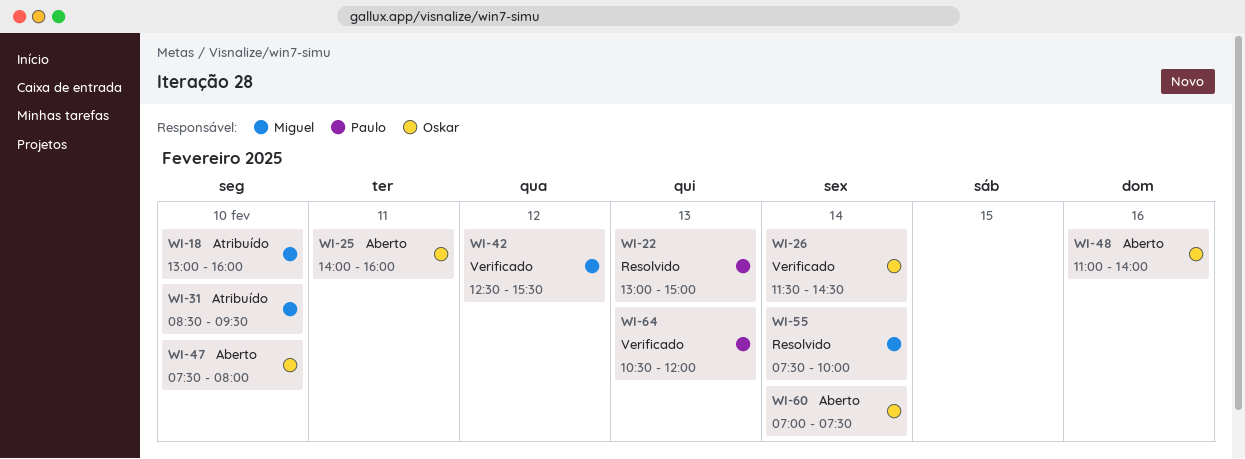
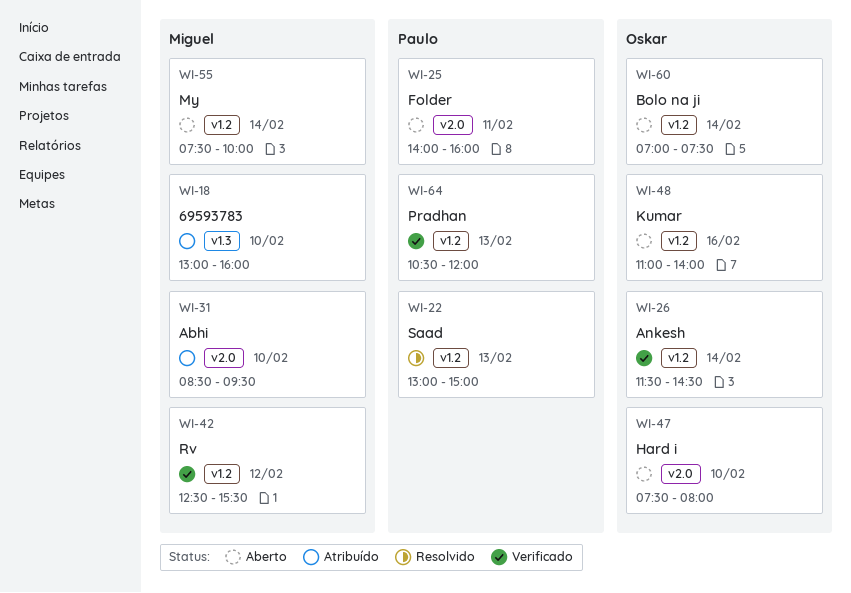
WI-25, owner: Oskar -> Paulo
WI-55, status: Resolvido -> Aberto

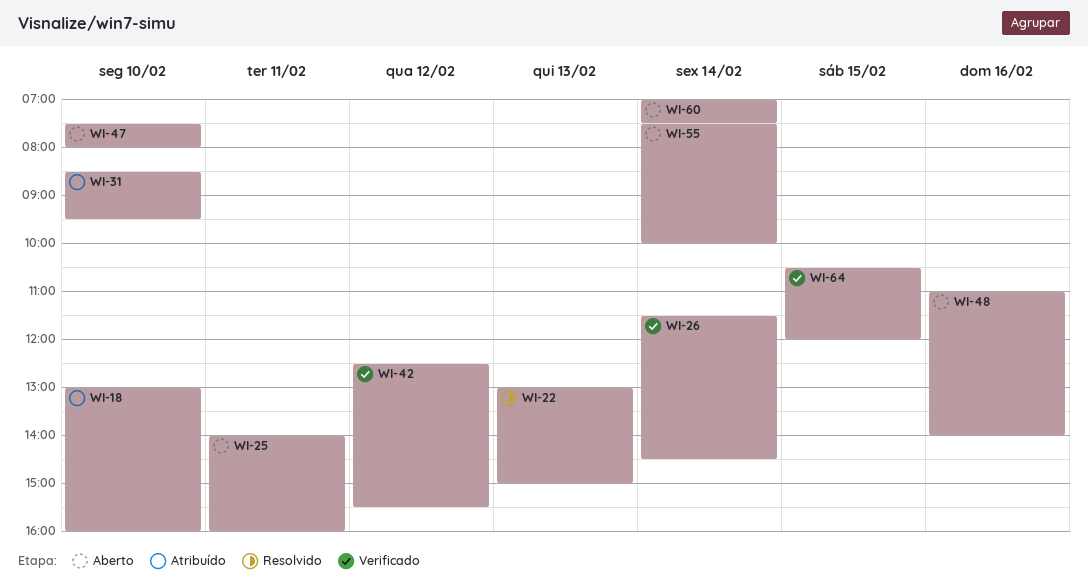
WI-64, day: Feb 13 -> Feb 15

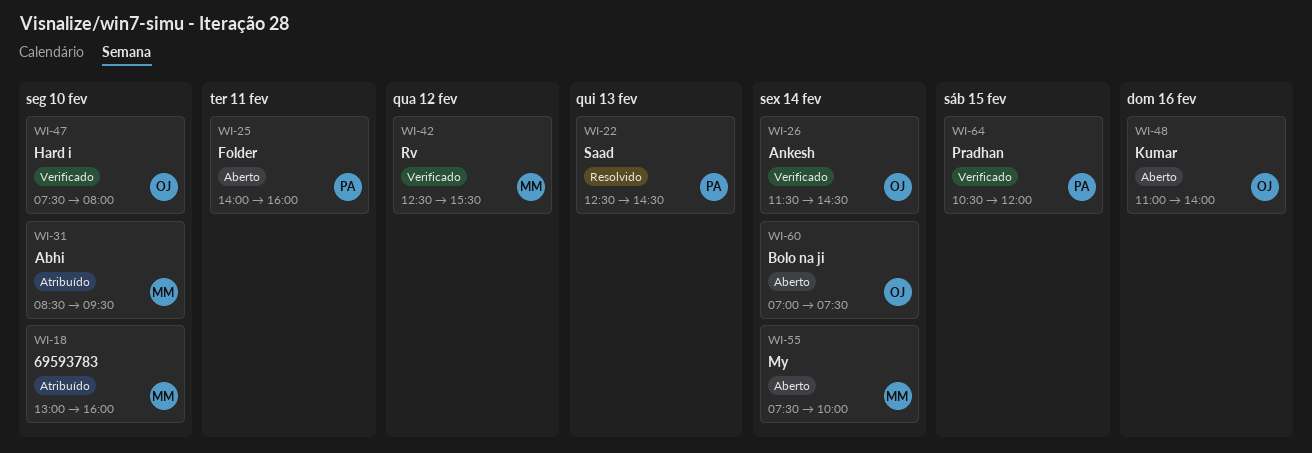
WI-22, begins: 13:00 -> 12:30
WI-22, ends: 15:00 -> 14:30
WI-47, status: Aberto -> Verificado

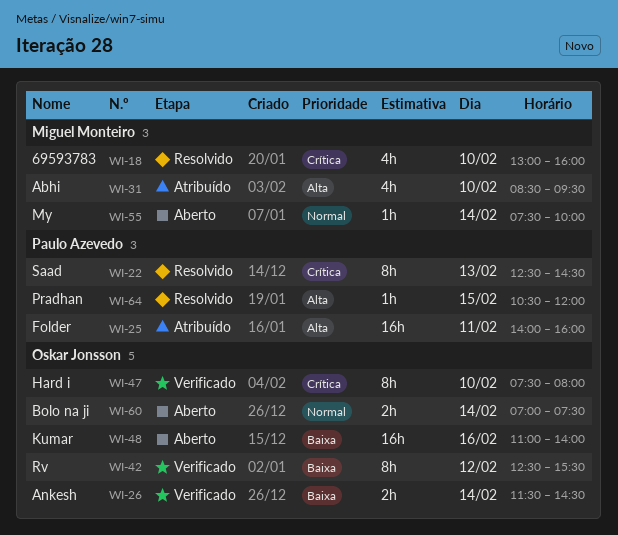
WI-18, status: Atribuído -> Resolvido
WI-25, status: Aberto -> Atribuído
WI-42, owner: Miguel Monteiro -> Oskar Jonsson
WI-64, status: Verificado -> Resolvido

